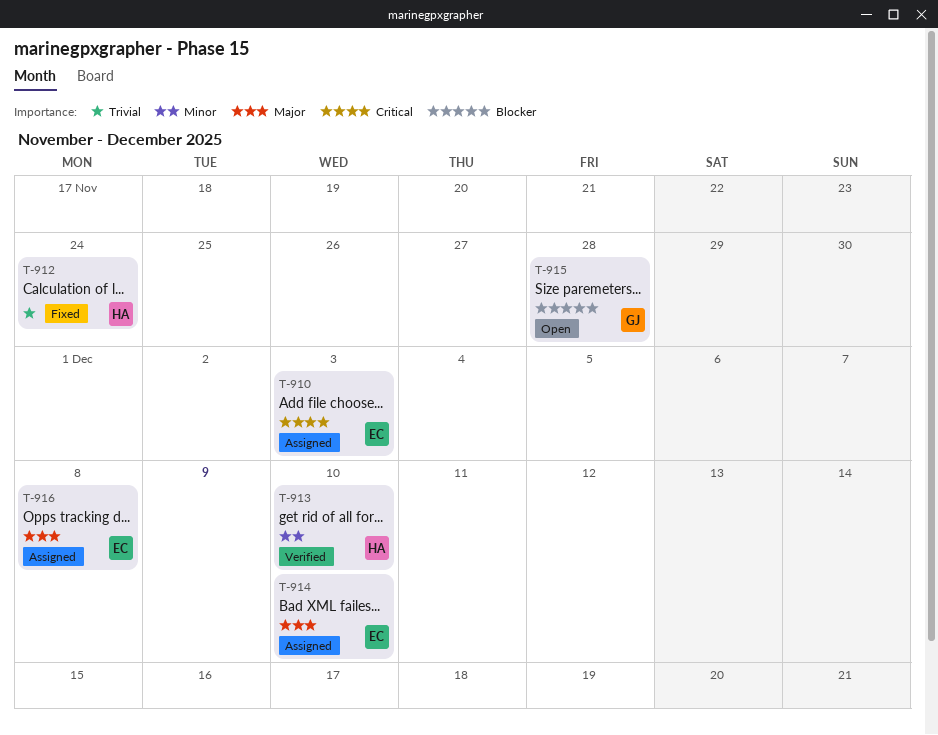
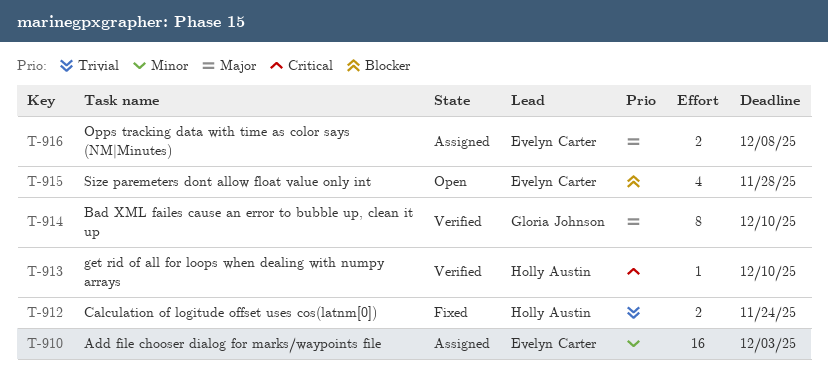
T-910, priority: Critical -> Minor
T-913, priority: Minor -> Critical
T-914, status: Assigned -> Verified
T-914, owner: Evelyn Carter -> Gloria Johnson
T-915, owner: Gloria Johnson -> Evelyn Carter

